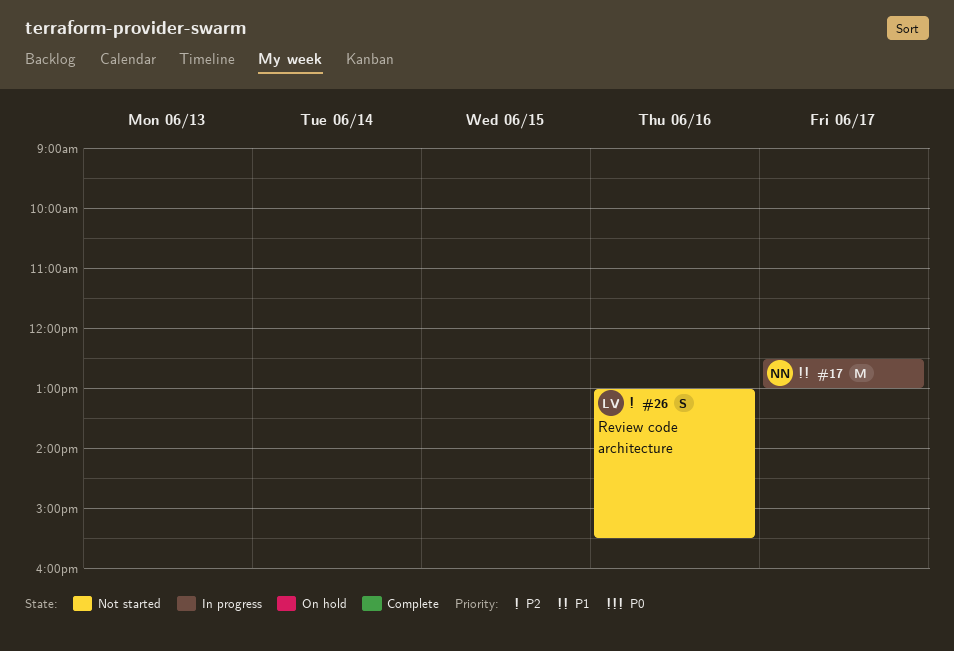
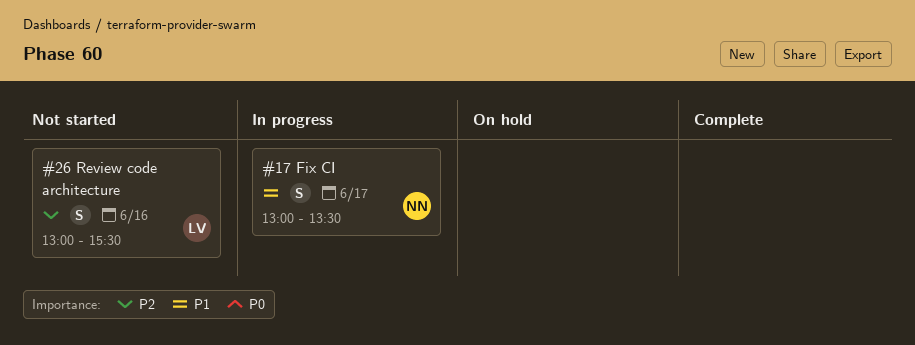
#17, estimate: M -> S
#17, begins: 12:30 -> 13:00
#17, ends: 13:00 -> 13:30

